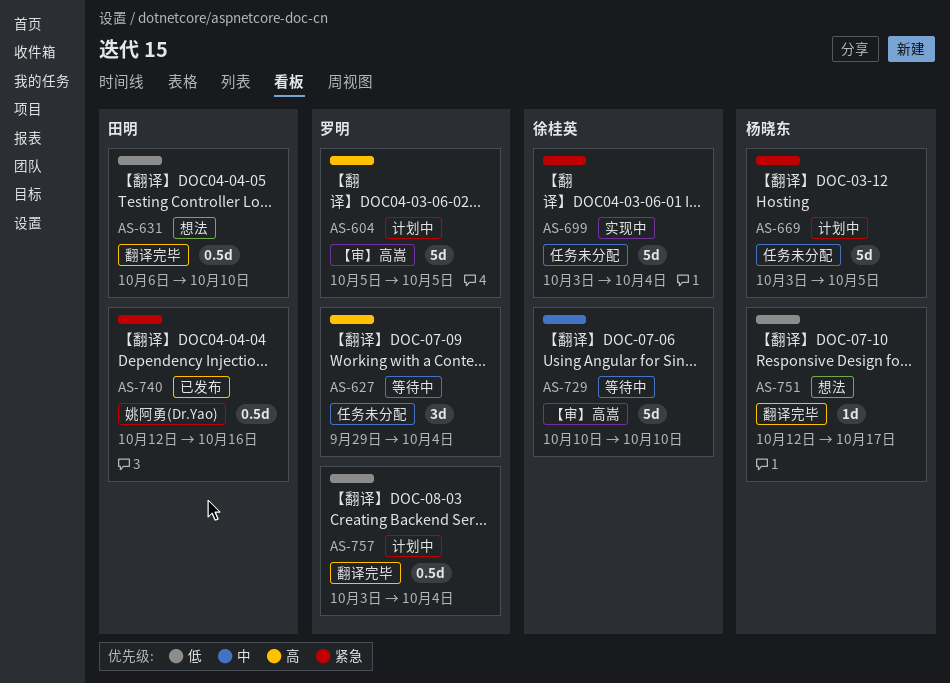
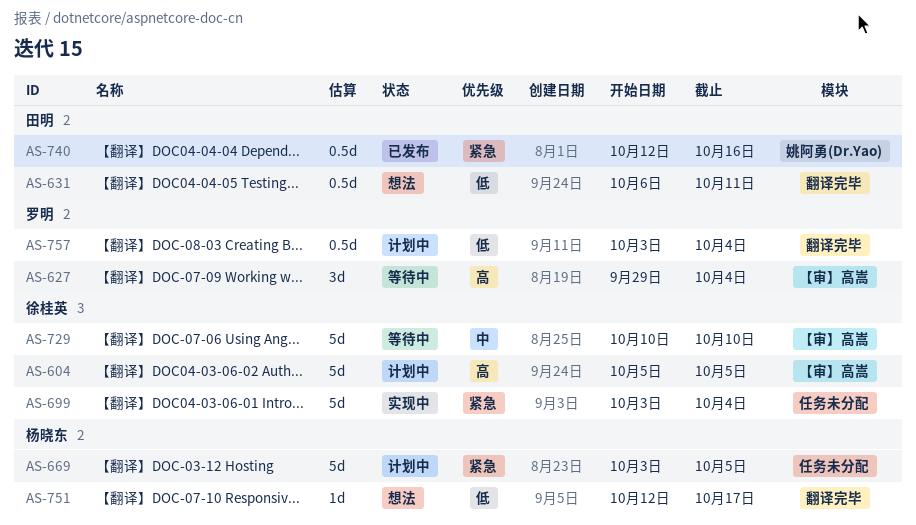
AS-604, owner: 罗明 -> 徐桂英
AS-627, label: 任务未分配 -> 【审】高嵩
AS-631, due: Oct 10 -> Oct 11

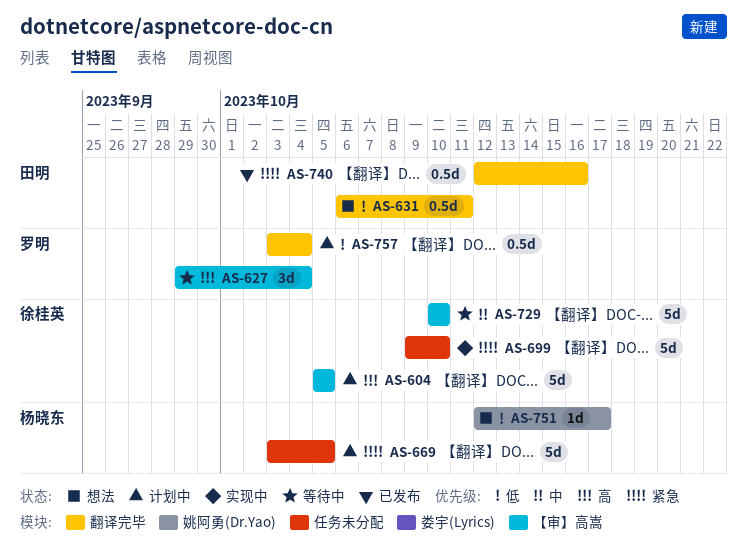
AS-699, start: Oct 3 -> Oct 9
AS-699, due: Oct 4 -> Oct 10
AS-740, label: 姚阿勇(Dr.Yao) -> 翻译完毕
AS-751, label: 翻译完毕 -> 姚阿勇(Dr.Yao)

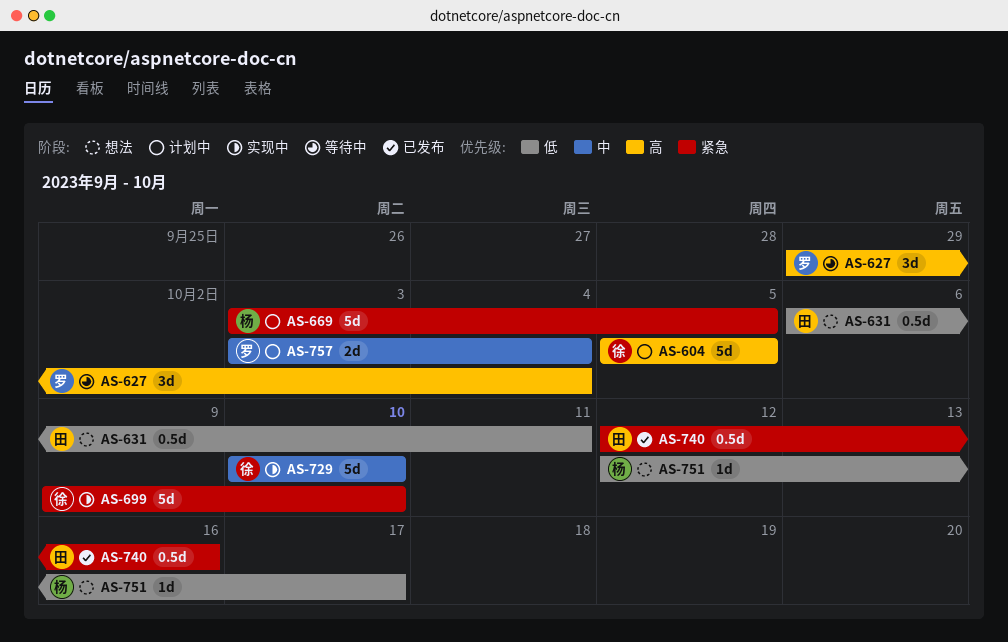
AS-729, status: 等待中 -> 实现中
AS-757, priority: 低 -> 中
AS-757, estimate: 0.5d -> 2d

